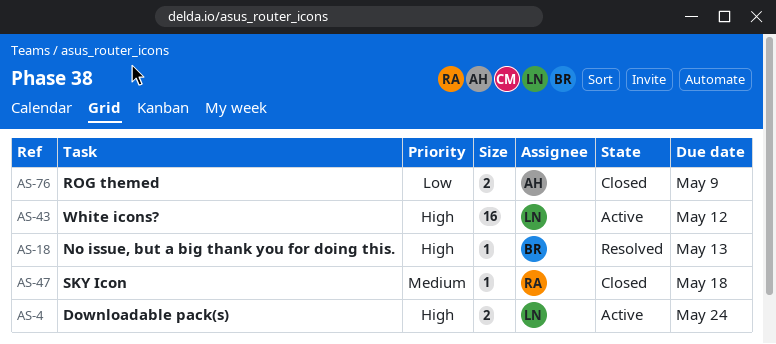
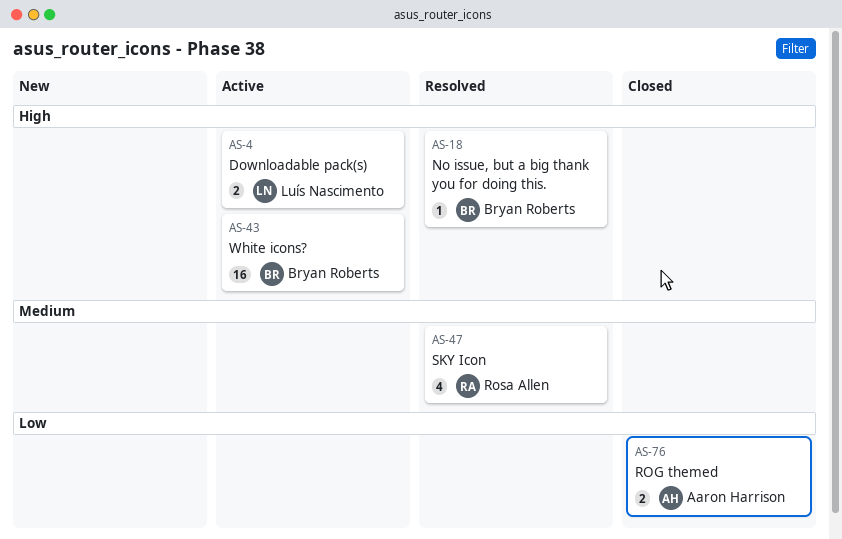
AS-43, owner: Luís Nascimento -> Bryan Roberts
AS-47, status: Closed -> Resolved
AS-47, estimate: 1 -> 4

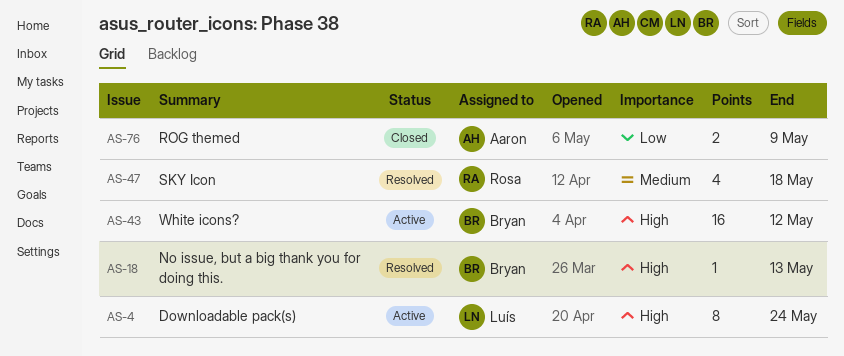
AS-4, estimate: 2 -> 8

